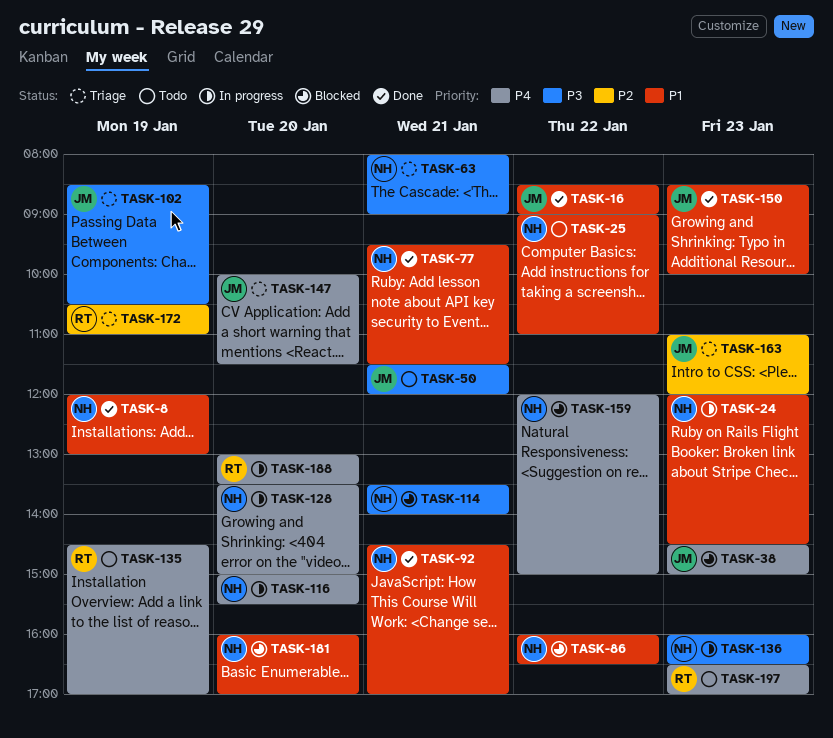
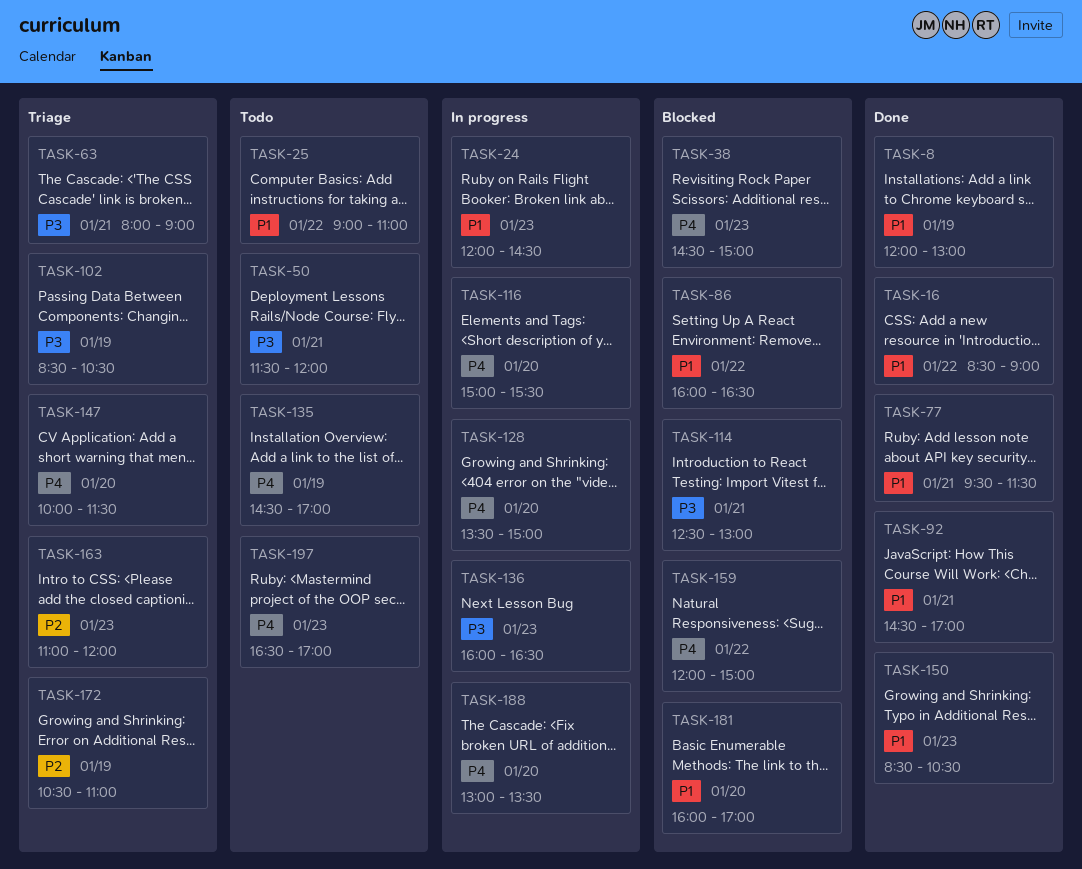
TASK-114, begins: 13:30 -> 12:30
TASK-114, ends: 14:00 -> 13:00
TASK-150, ends: 10:00 -> 10:30

